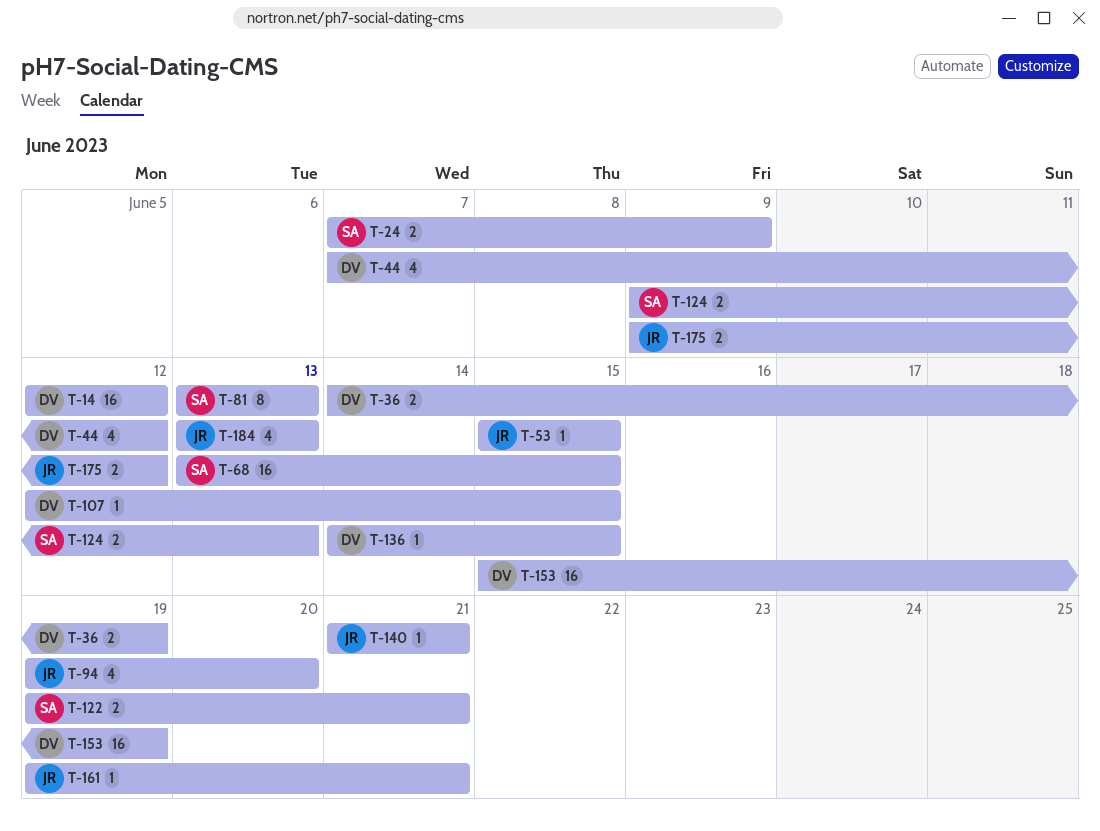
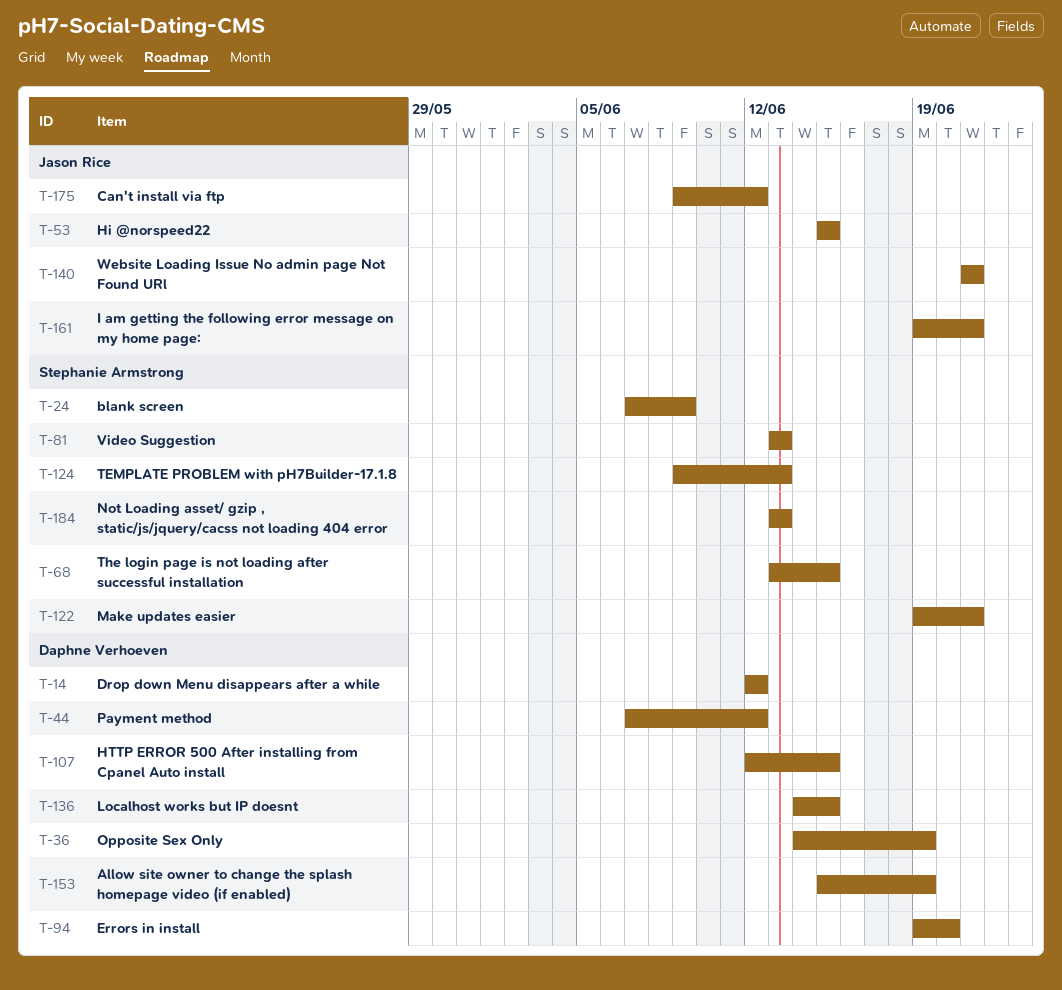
T-94, owner: Jason Rice -> Daphne Verhoeven
T-184, owner: Jason Rice -> Stephanie Armstrong

